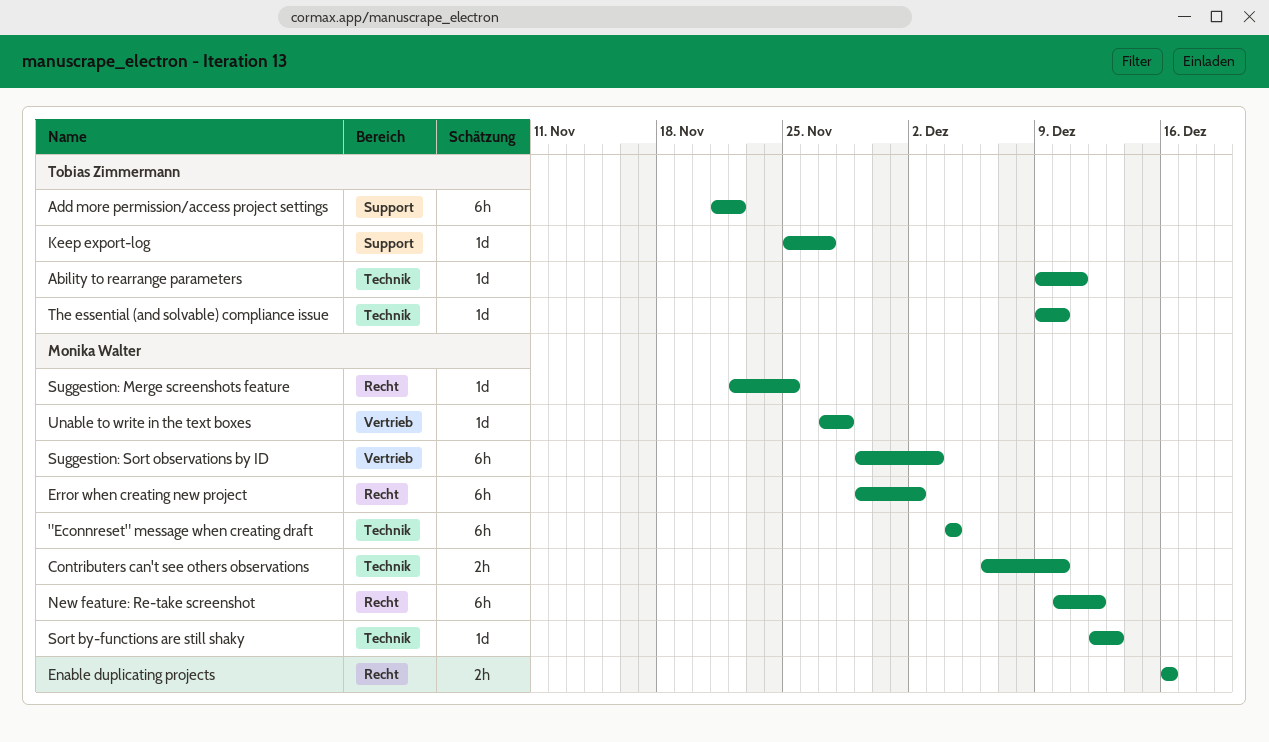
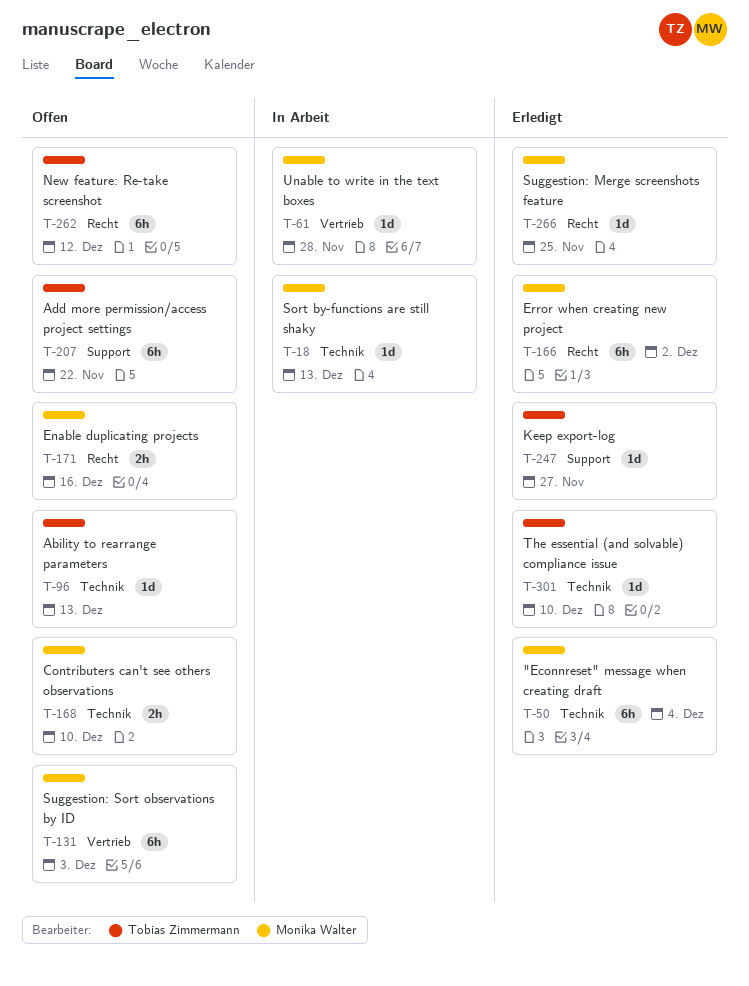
Ability to rearrange parameters, due: Dec 11 -> Dec 13
New feature: Re-take screenshot, owner: Monika Walter -> Tobias Zimmermann

